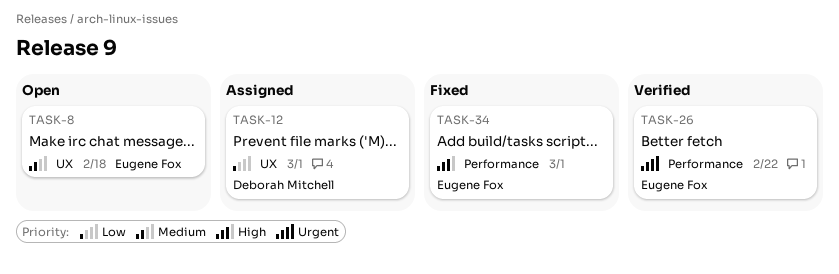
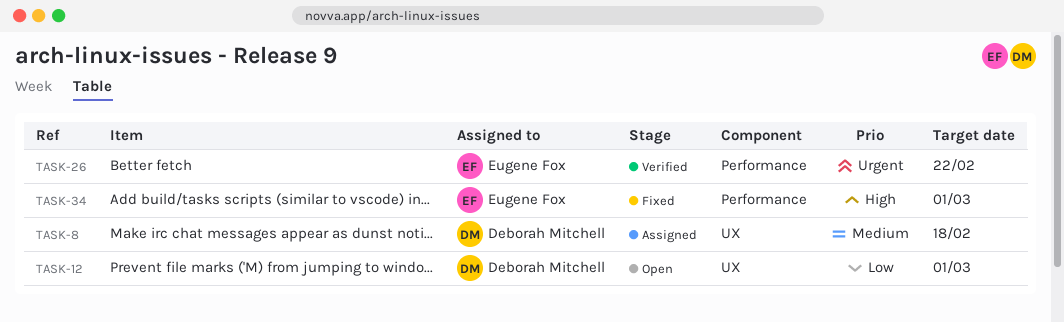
TASK-8, status: Open -> Assigned
TASK-8, owner: Eugene Fox -> Deborah Mitchell
TASK-12, status: Assigned -> Open

